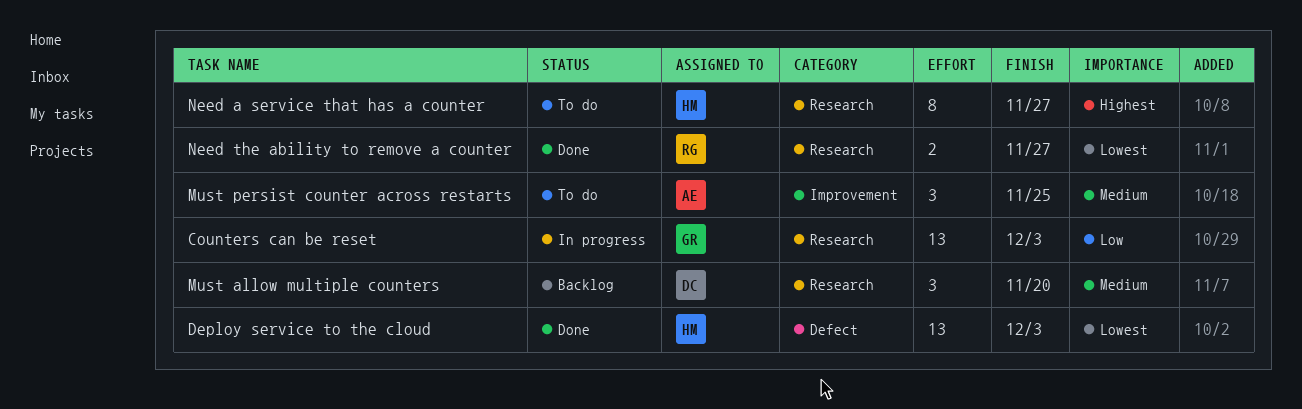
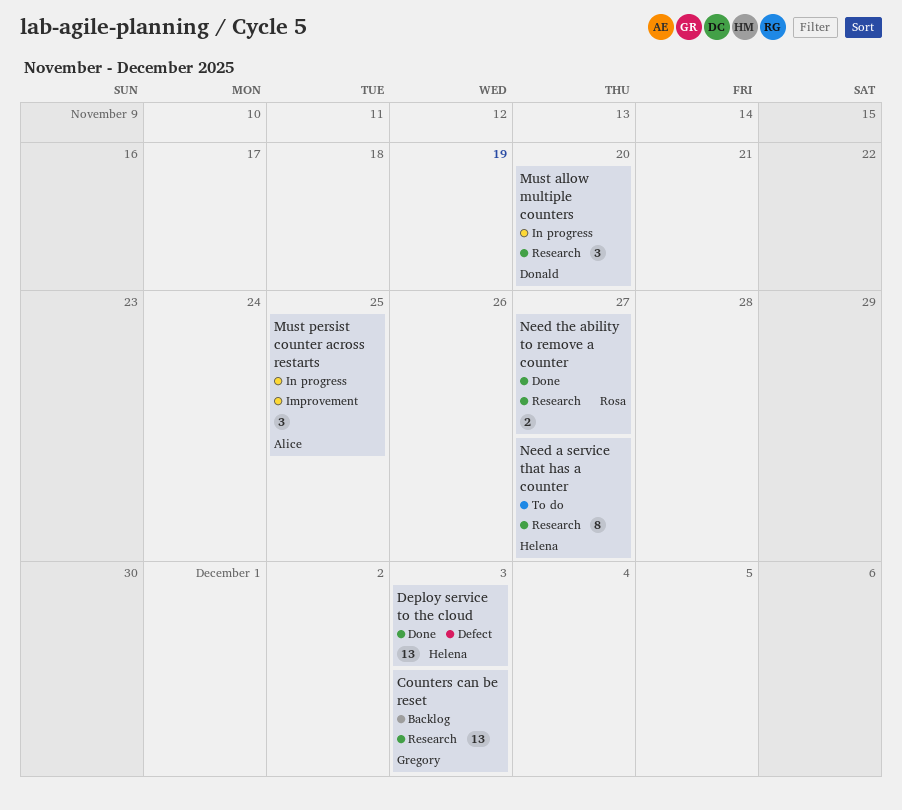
Counters can be reset, status: In progress -> Backlog
Must allow multiple counters, status: Backlog -> In progress
Must persist counter across restarts, status: To do -> In progress

